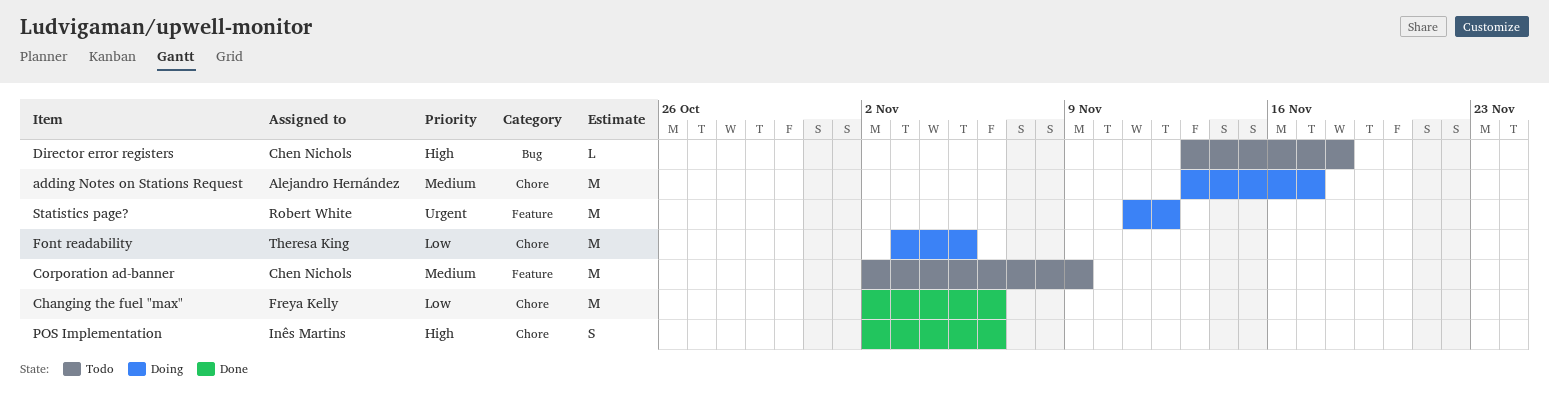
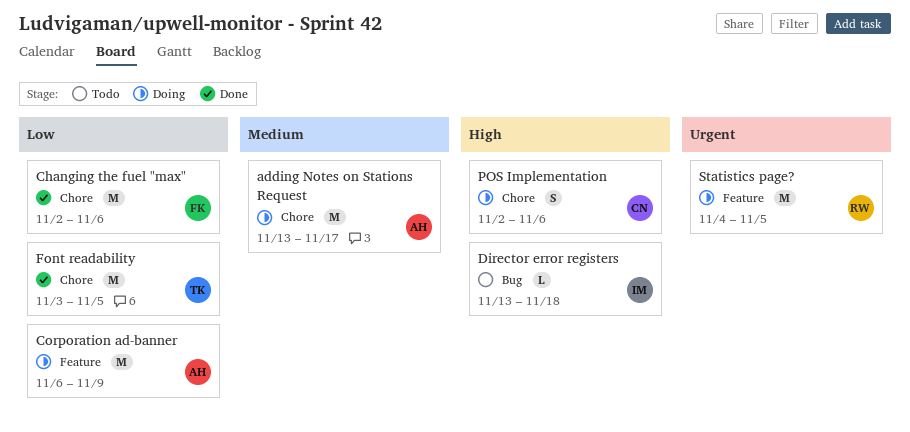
Corporation ad-banner, status: Todo -> Doing
Corporation ad-banner, owner: Chen Nichols -> Alejandro Hernández
Corporation ad-banner, priority: Medium -> Low
Corporation ad-banner, start: Nov 2 -> Nov 6
Director error registers, owner: Chen Nichols -> Inês Martins
Font readability, status: Doing -> Done
POS Implementation, status: Done -> Doing
POS Implementation, owner: Inês Martins -> Chen Nichols
Statistics page?, start: Nov 11 -> Nov 4
Statistics page?, due: Nov 12 -> Nov 5

